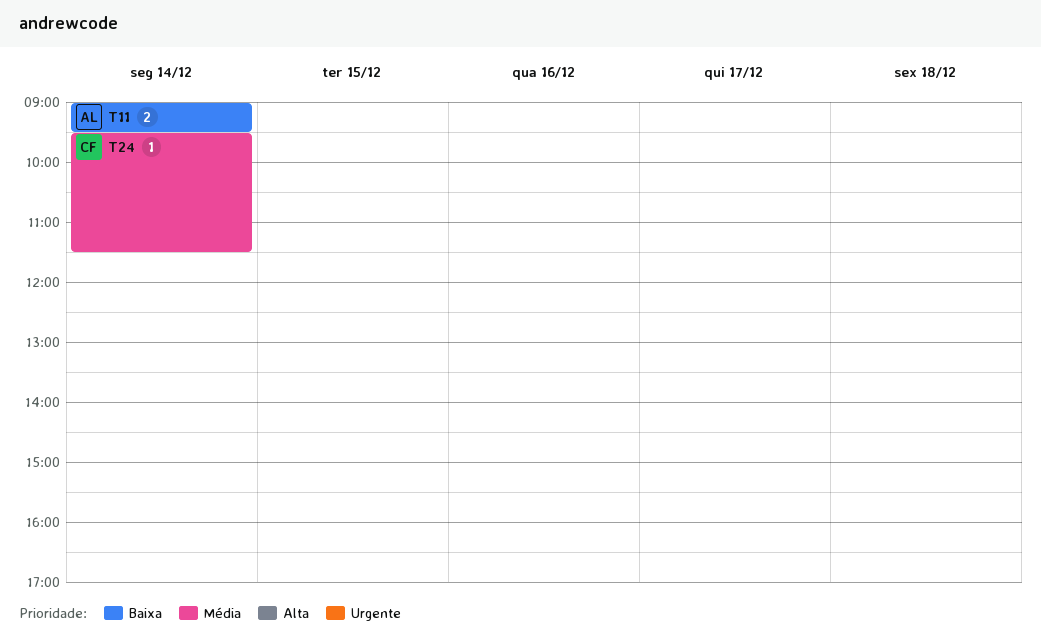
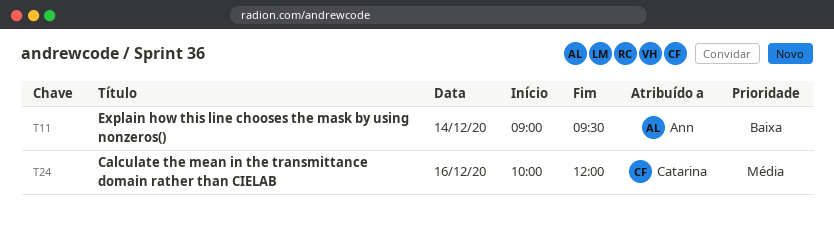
T24, day: Dec 14 -> Dec 16
T24, begins: 09:30 -> 10:00
T24, ends: 11:30 -> 12:00

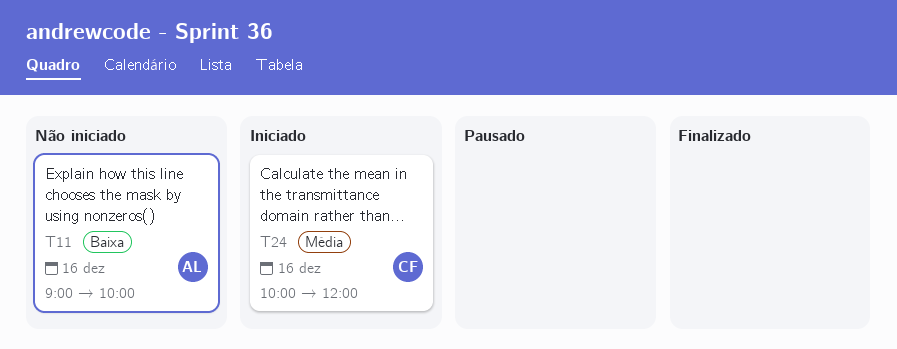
T11, day: Dec 14 -> Dec 16
T11, ends: 09:30 -> 10:00

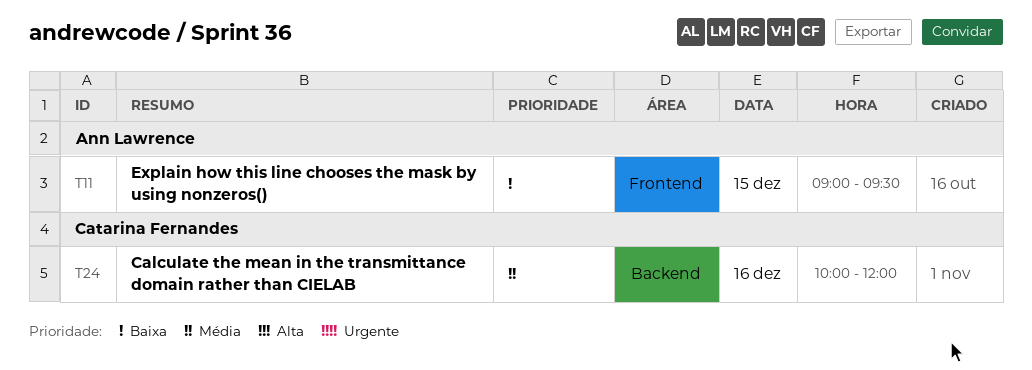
T11, day: Dec 16 -> Dec 15
T11, ends: 10:00 -> 09:30

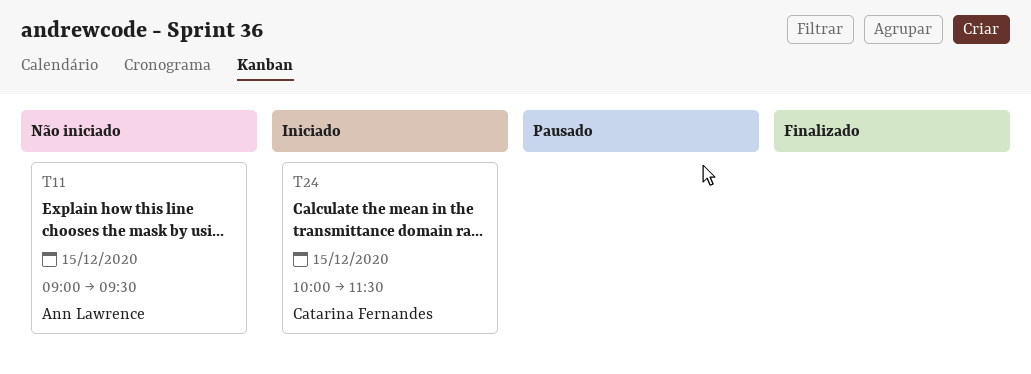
T24, day: Dec 16 -> Dec 15
T24, ends: 12:00 -> 11:30

